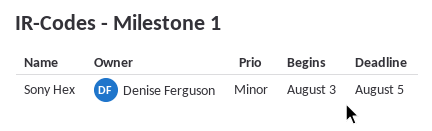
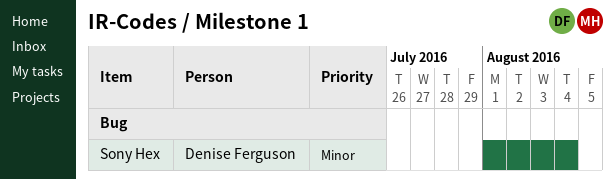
Sony Hex, start: Aug 3 -> Aug 1
Sony Hex, due: Aug 5 -> Aug 4

